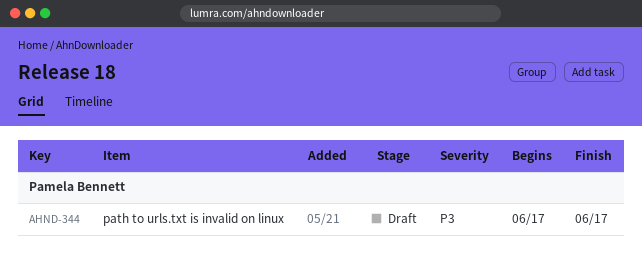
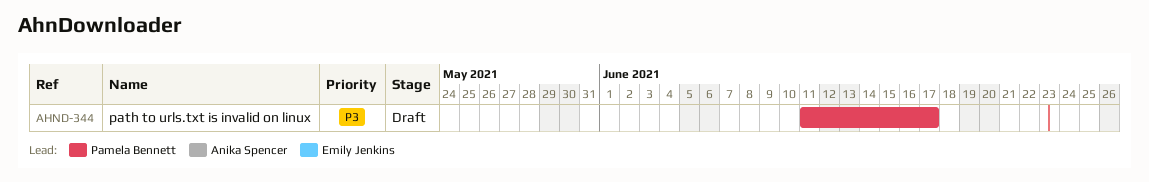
AHND-344, start: Jun 17 -> Jun 11

